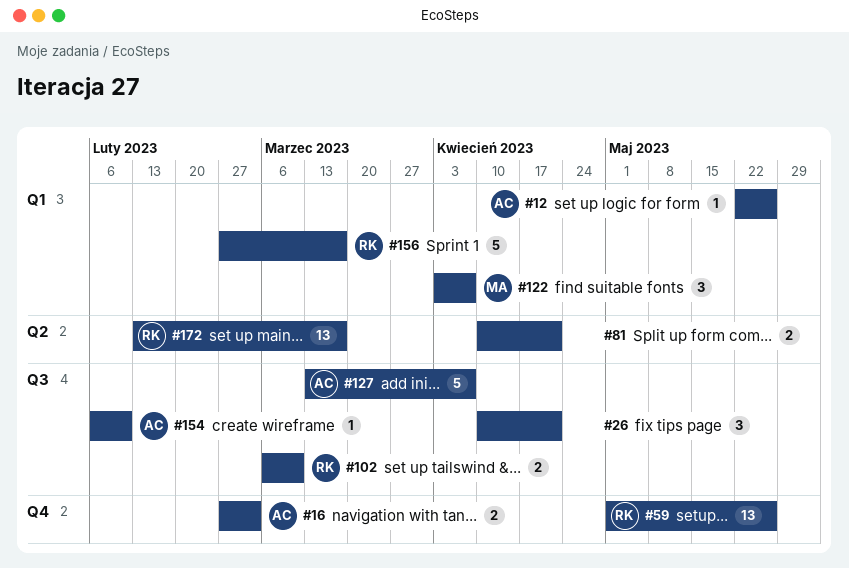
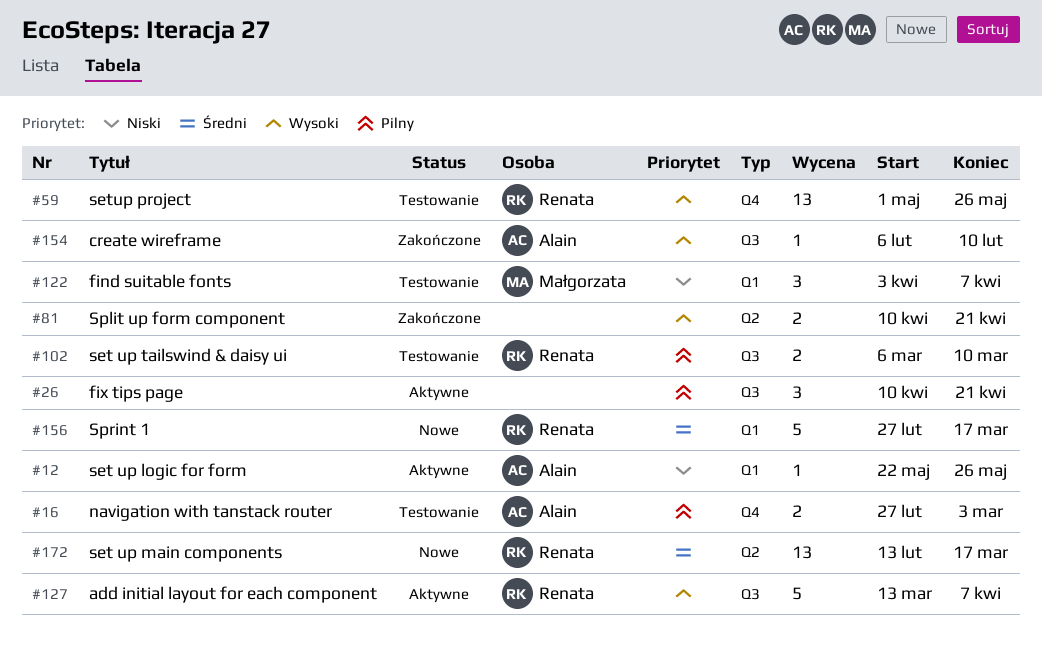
#127, owner: Alain -> Renata

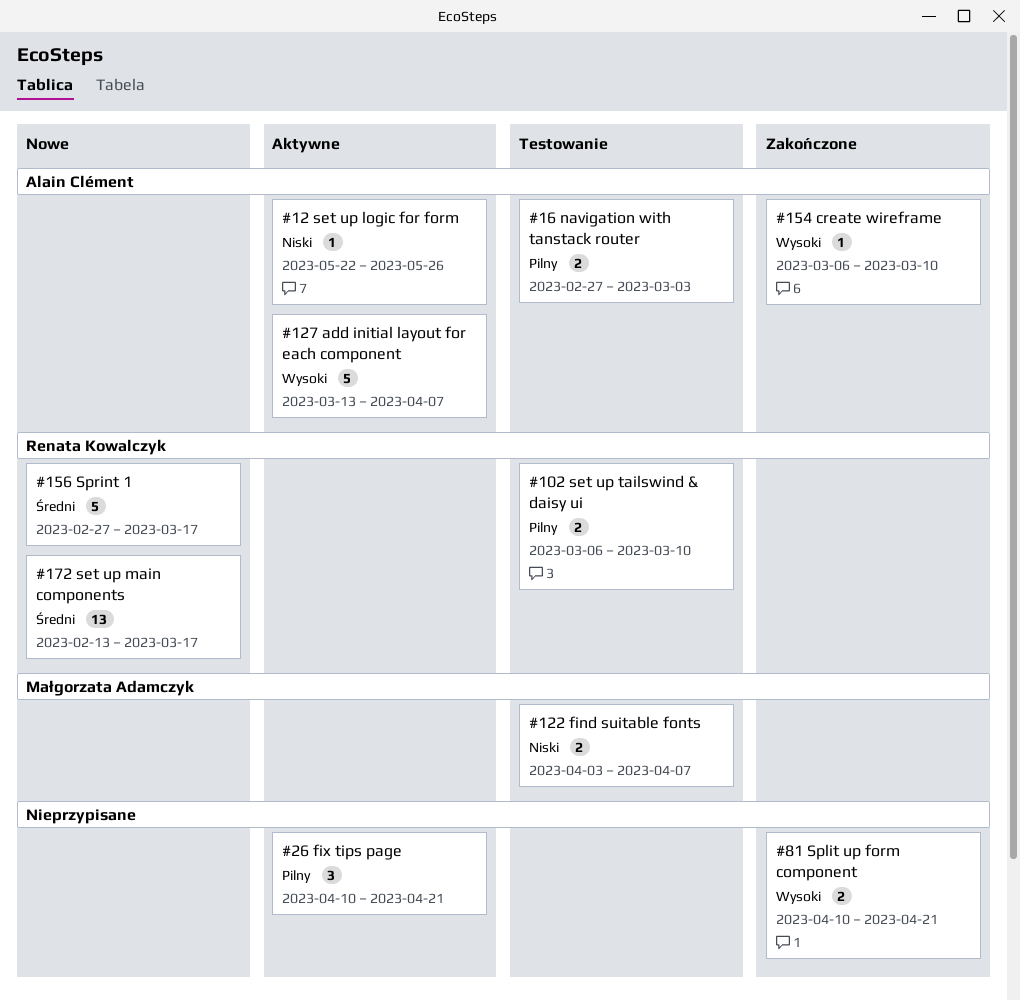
#59: present -> none
#122, estimate: 3 -> 2
#127, owner: Renata Kowalczyk -> Alain Clément
#154, start: Feb 6 -> Mar 6
#154, due: Feb 10 -> Mar 10

